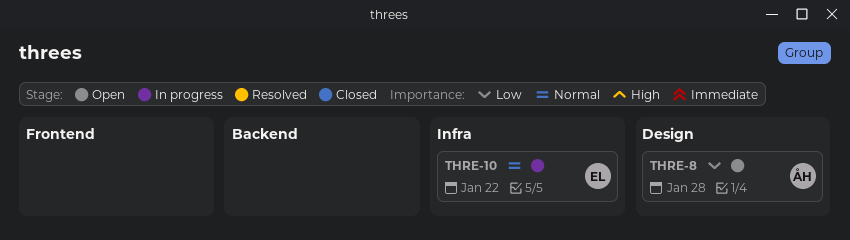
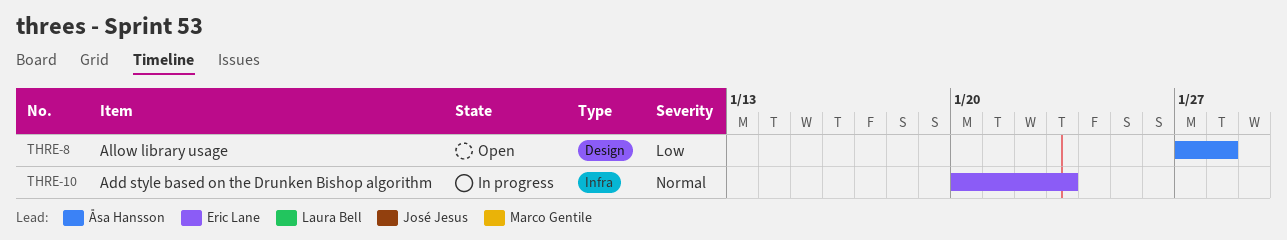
THRE-10, due: Jan 22 -> Jan 23

